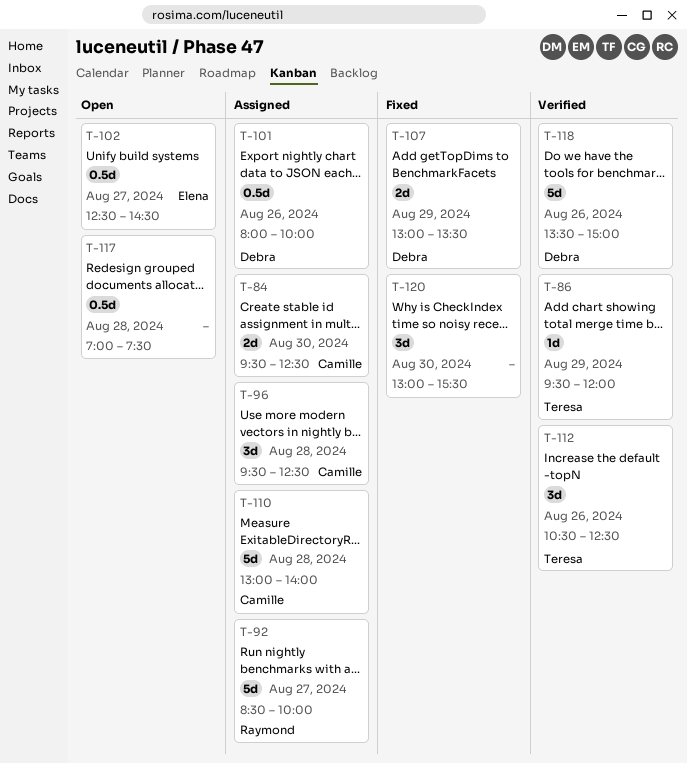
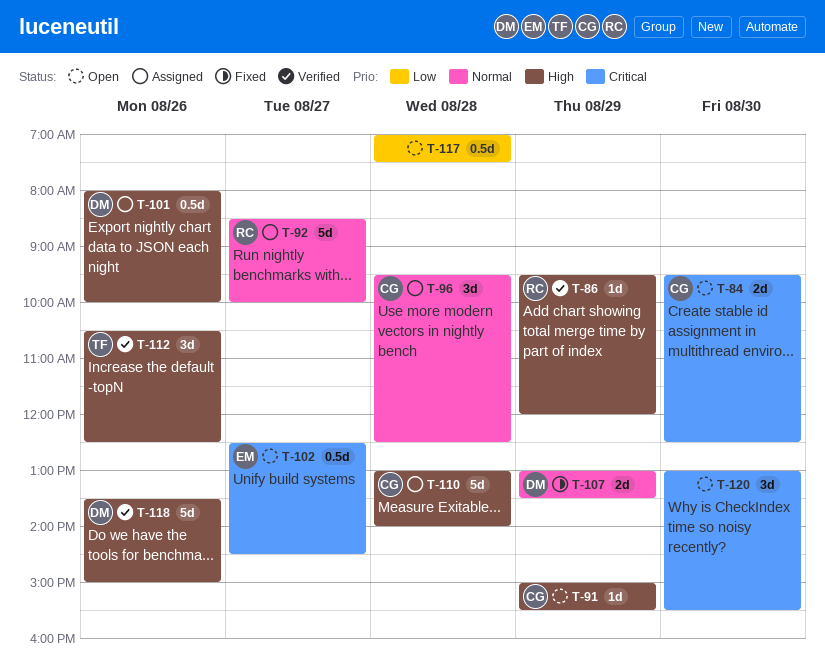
T-84, status: Assigned -> Open
T-86, owner: Teresa -> Raymond
T-91: none -> present
T-120, status: Fixed -> Open

